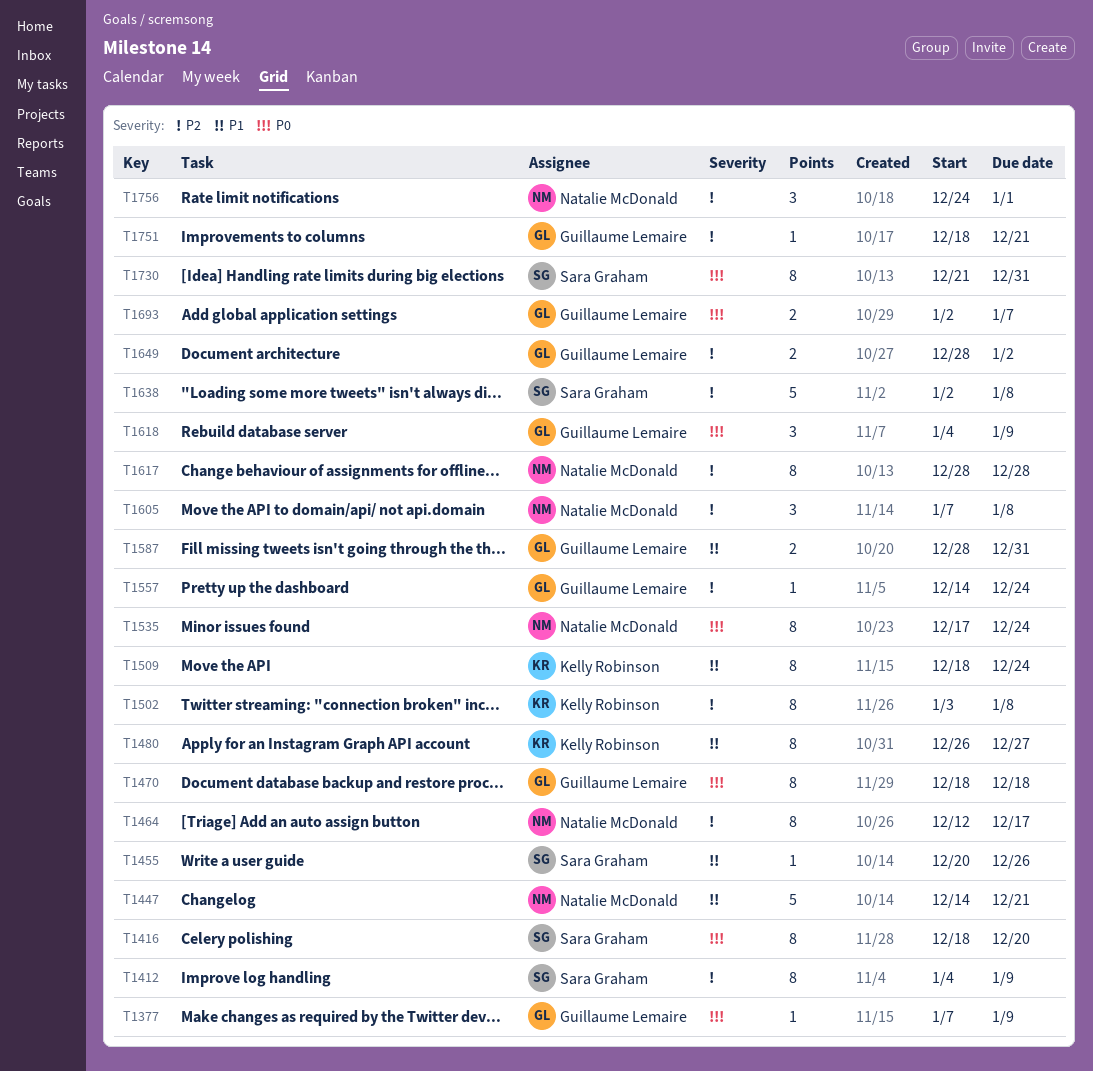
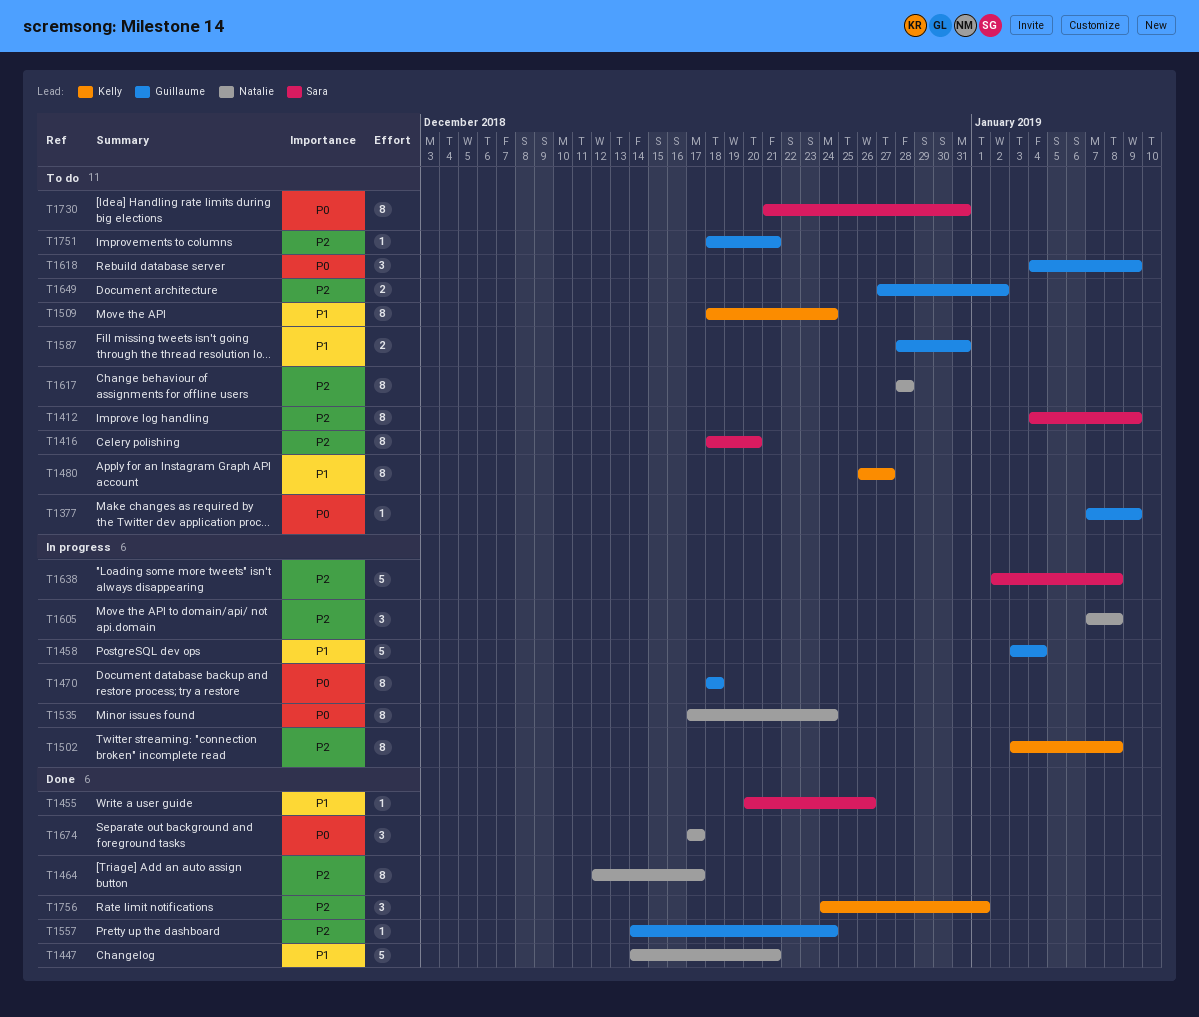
T1416, priority: P0 -> P2
T1458: none -> present
T1649, start: Dec 28 -> Dec 27
T1674: none -> present
T1693: present -> none
T1756, owner: Natalie McDonald -> Kelly Robinson

